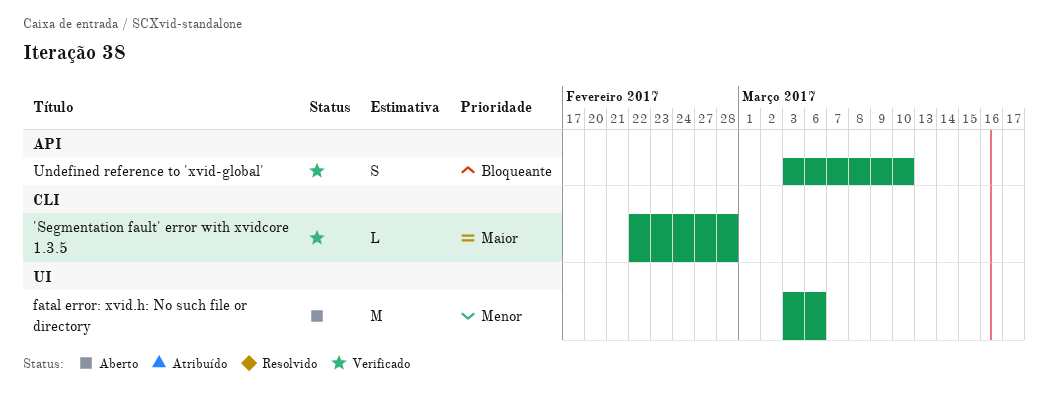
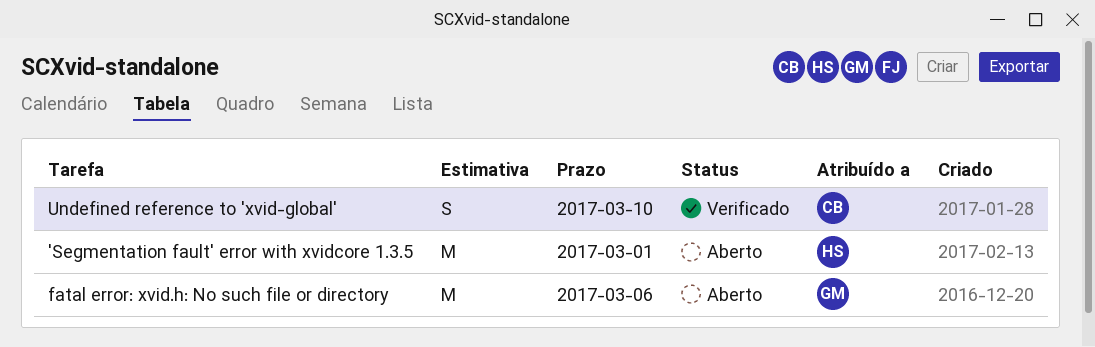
'Segmentation fault' error with xvidcore 1.3.5, status: Verificado -> Aberto
'Segmentation fault' error with xvidcore 1.3.5, estimate: L -> M
'Segmentation fault' error with xvidcore 1.3.5, due: Feb 28 -> Mar 1

